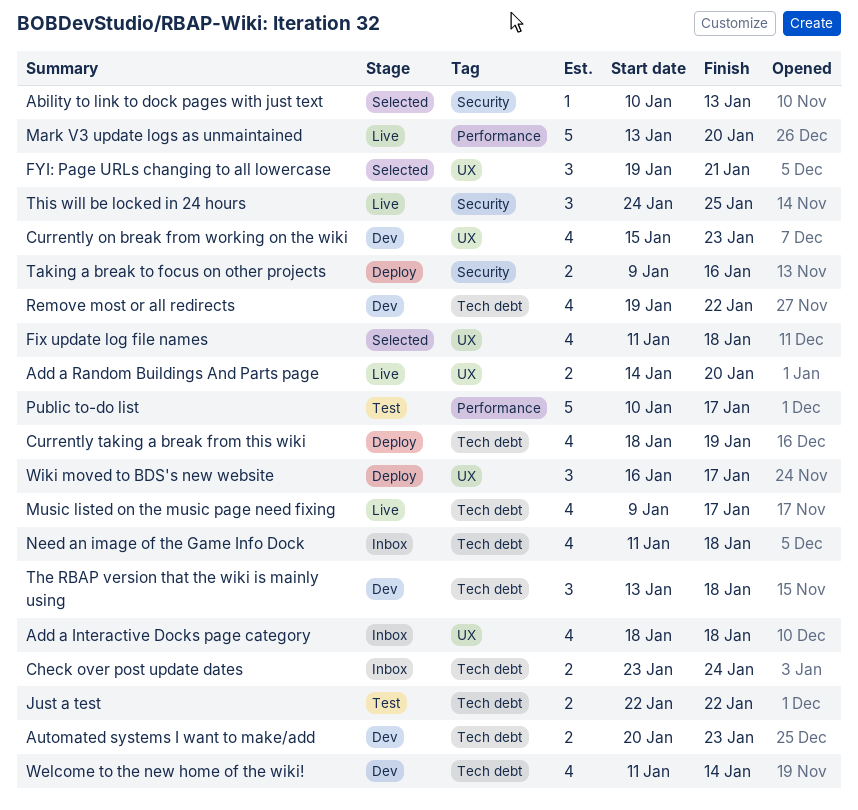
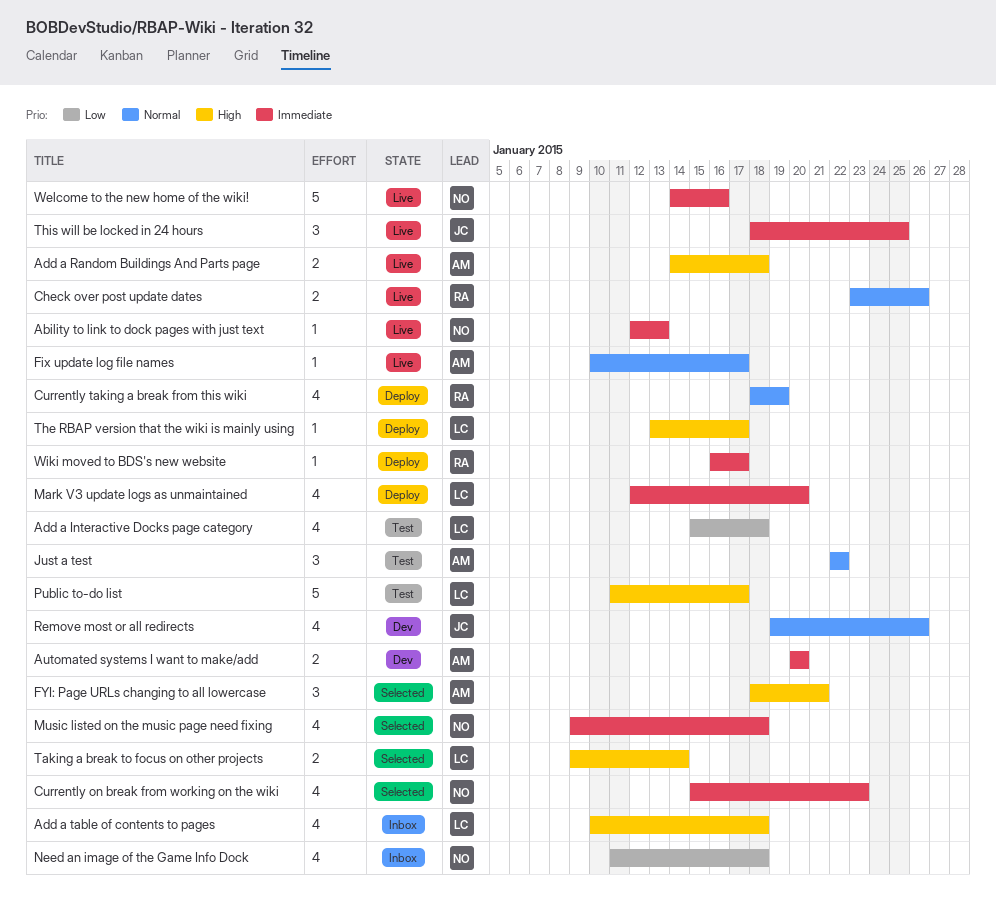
Ability to link to dock pages with just text, status: Selected -> Live
Ability to link to dock pages with just text, start: Jan 10 -> Jan 12
Add a Interactive Docks page category, status: Inbox -> Test
Add a Interactive Docks page category, start: Jan 18 -> Jan 15
Add a Random Buildings And Parts page, due: Jan 20 -> Jan 18
Add a table of contents to pages: none -> present
Automated systems I want to make/add, due: Jan 23 -> Jan 20
Check over post update dates, status: Inbox -> Live
Check over post update dates, due: Jan 24 -> Jan 26
Currently on break from working on the wiki, status: Dev -> Selected
Fix update log file names, status: Selected -> Live
Fix update log file names, estimate: 4 -> 1
Fix update log file names, start: Jan 11 -> Jan 10
Fix update log file names, due: Jan 18 -> Jan 17
FYI: Page URLs changing to all lowercase, start: Jan 19 -> Jan 18
Just a test, estimate: 2 -> 3
Mark V3 update logs as unmaintained, status: Live -> Deploy
Mark V3 update logs as unmaintained, estimate: 5 -> 4
Mark V3 update logs as unmaintained, start: Jan 13 -> Jan 12
Music listed on the music page need fixing, status: Live -> Selected
Music listed on the music page need fixing, due: Jan 17 -> Jan 18
Public to-do list, start: Jan 10 -> Jan 11
Remove most or all redirects, due: Jan 22 -> Jan 26
Taking a break to focus on other projects, status: Deploy -> Selected
Taking a break to focus on other projects, due: Jan 16 -> Jan 14
The RBAP version that the wiki is mainly using, status: Dev -> Deploy
The RBAP version that the wiki is mainly using, estimate: 3 -> 1
The RBAP version that the wiki is mainly using, due: Jan 18 -> Jan 17
This will be locked in 24 hours, start: Jan 24 -> Jan 18
Welcome to the new home of the wiki!, status: Dev -> Live
Welcome to the new home of the wiki!, estimate: 4 -> 5
Welcome to the new home of the wiki!, start: Jan 11 -> Jan 14
Welcome to the new home of the wiki!, due: Jan 14 -> Jan 16
Wiki moved to BDS's new website, estimate: 3 -> 1

